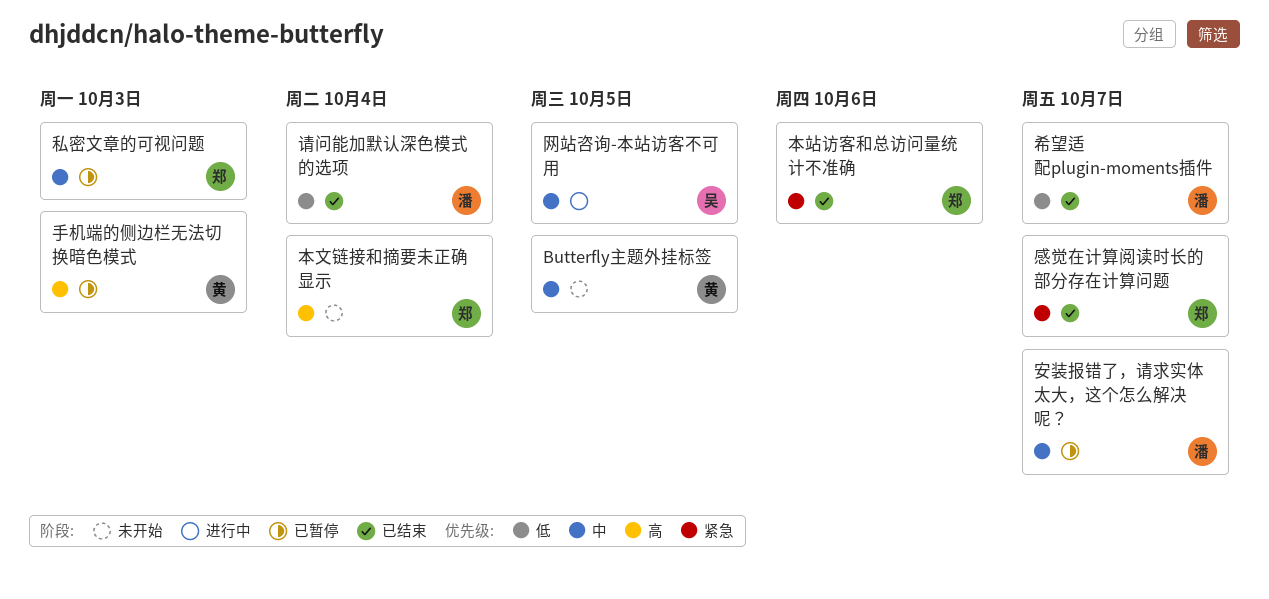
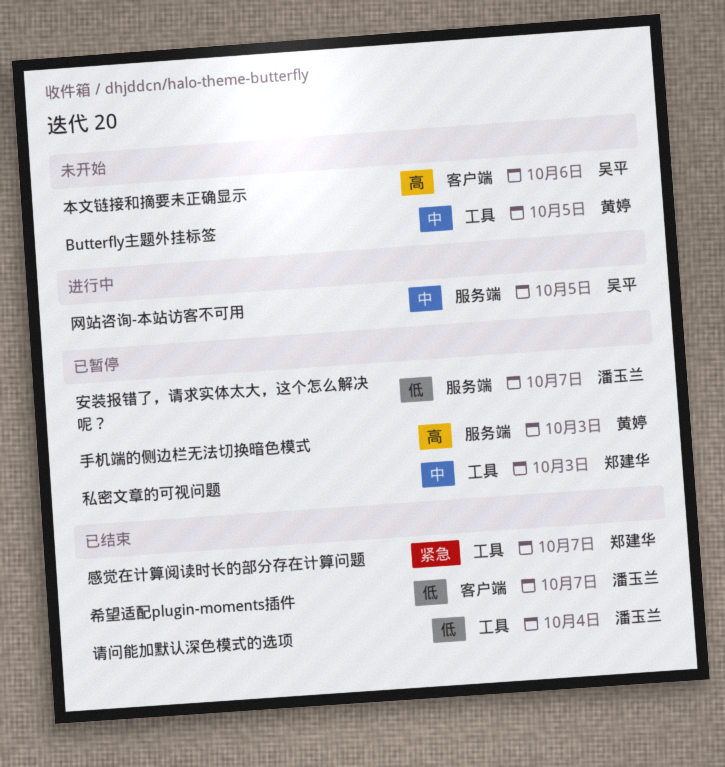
安装报错了，请求实体太大，这个怎么解决呢？, priority: 中 -> 低
本文链接和摘要未正确显示, owner: 郑建华 -> 吴平
本文链接和摘要未正确显示, due: Oct 4 -> Oct 6
本站访客和总访问量统计不准确: present -> none

